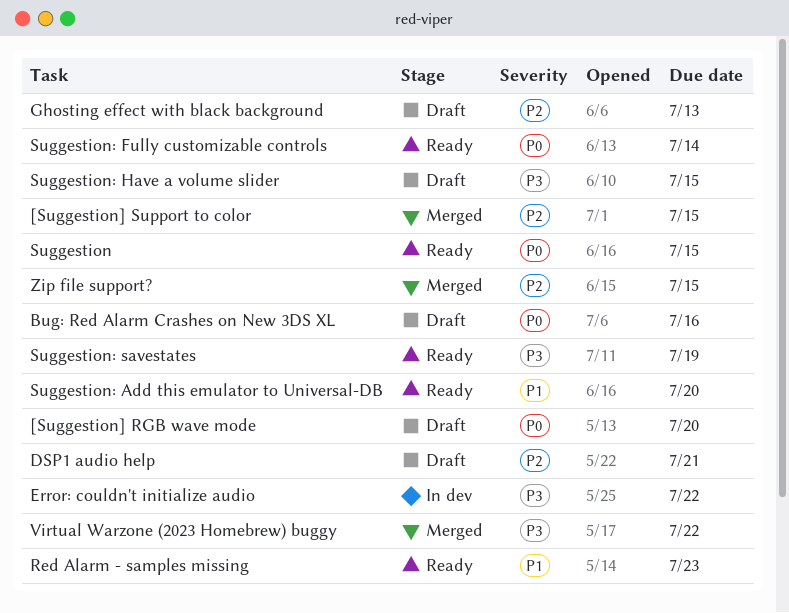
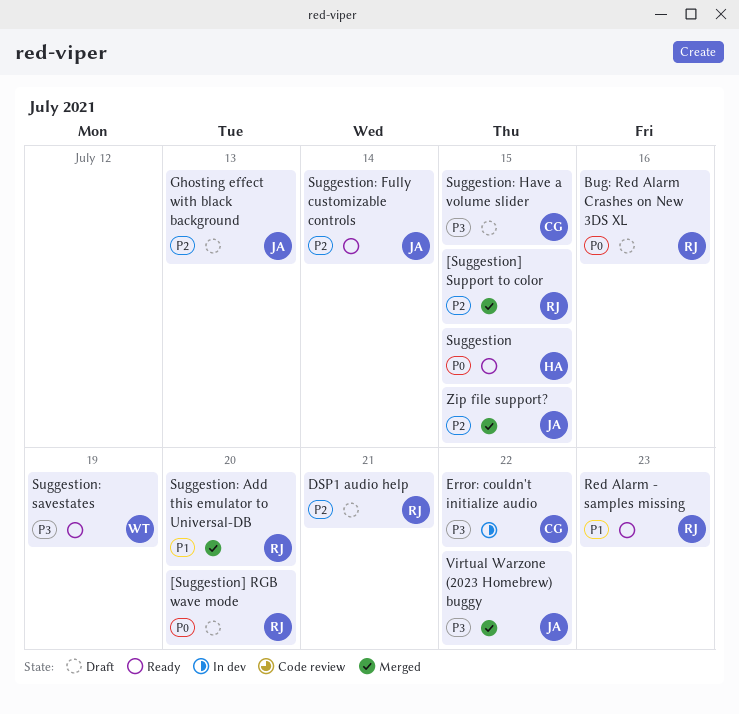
Suggestion: Add this emulator to Universal-DB, status: Ready -> Merged
Suggestion: Fully customizable controls, priority: P0 -> P2

